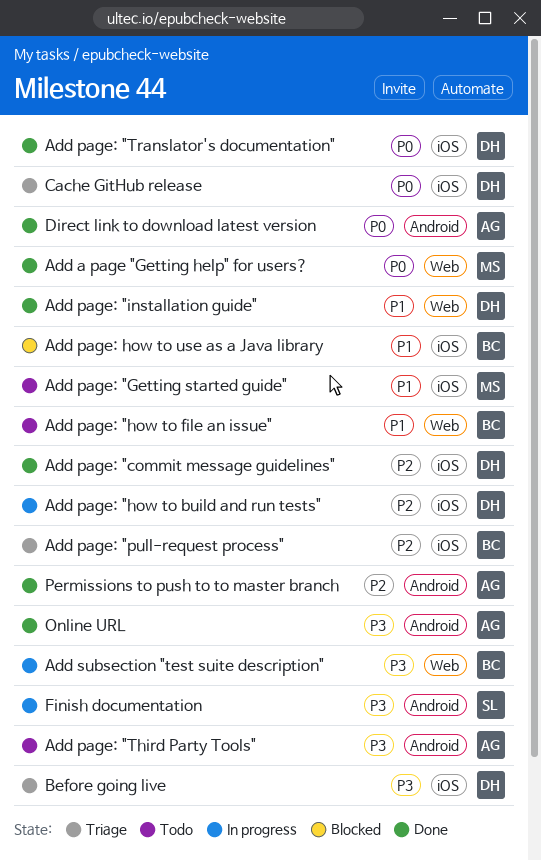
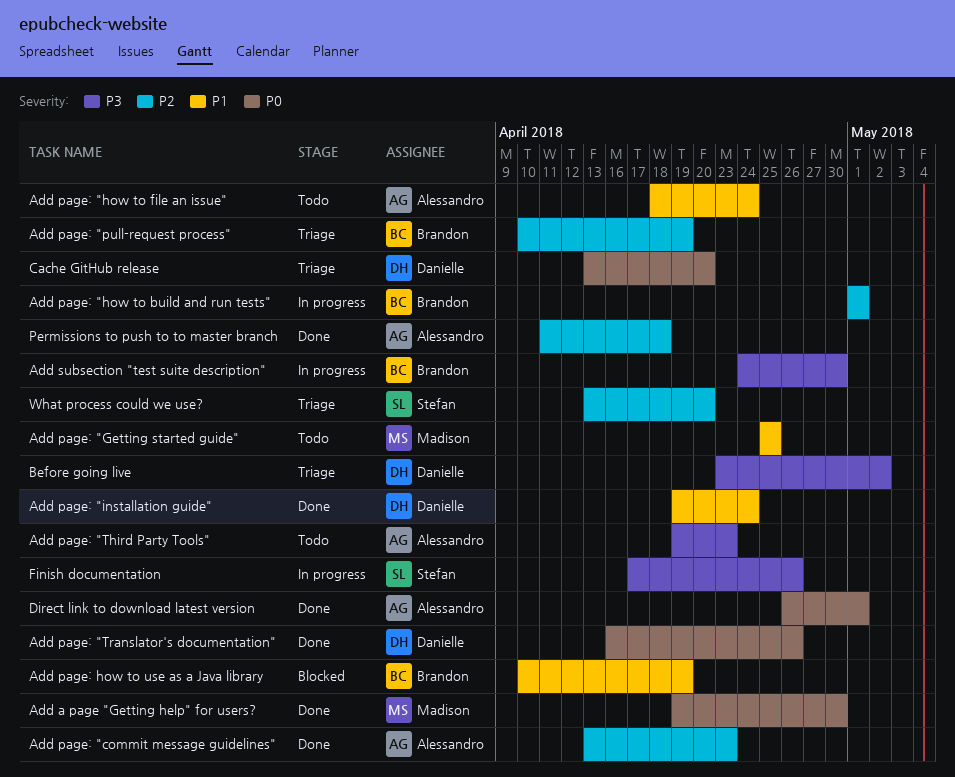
Add page: "commit message guidelines", owner: Danielle -> Alessandro
Add page: "how to build and run tests", owner: Danielle -> Brandon
Add page: "how to file an issue", owner: Brandon -> Alessandro
Online URL: present -> none
What process could we use?: none -> present

